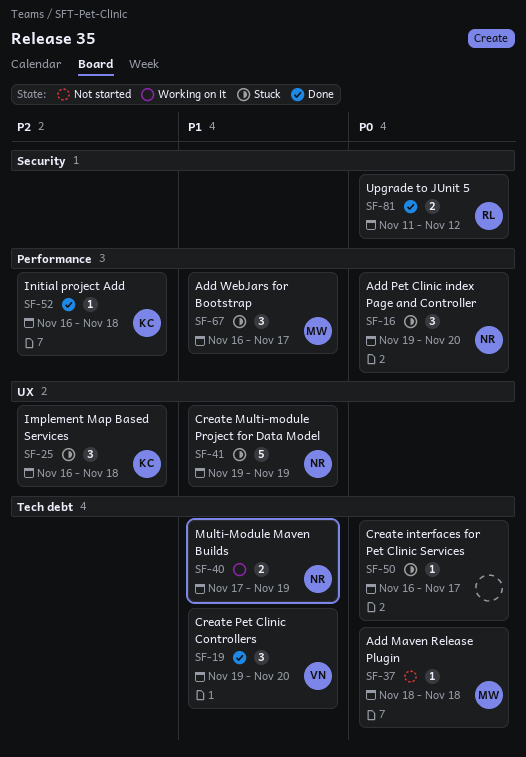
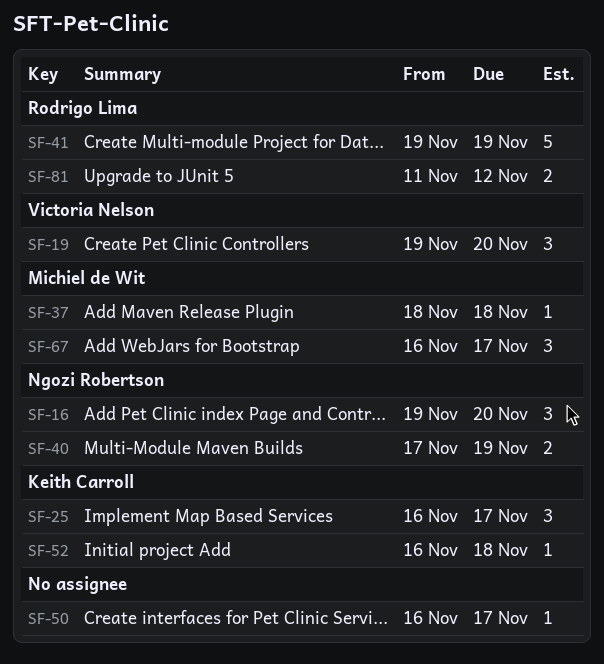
SF-25, due: Nov 18 -> Nov 17
SF-41, owner: Ngozi Robertson -> Rodrigo Lima

